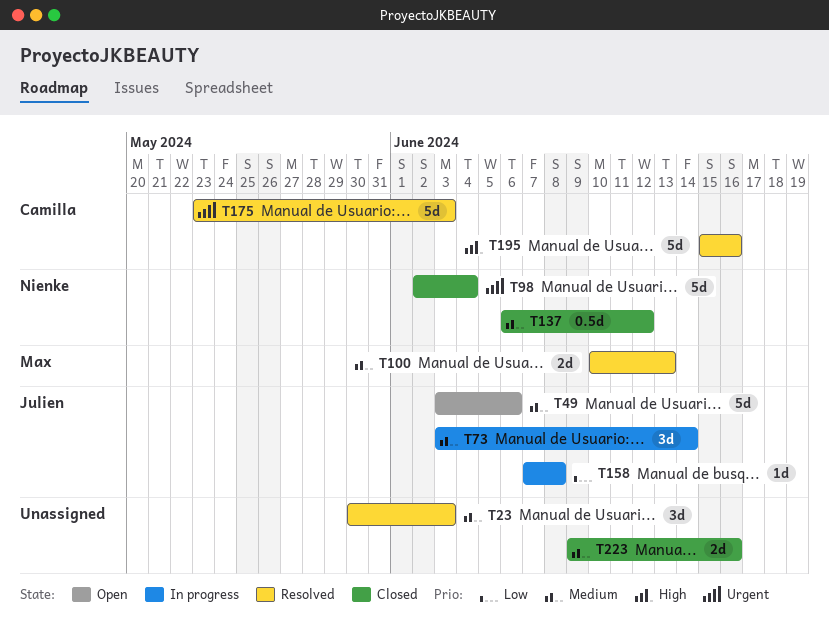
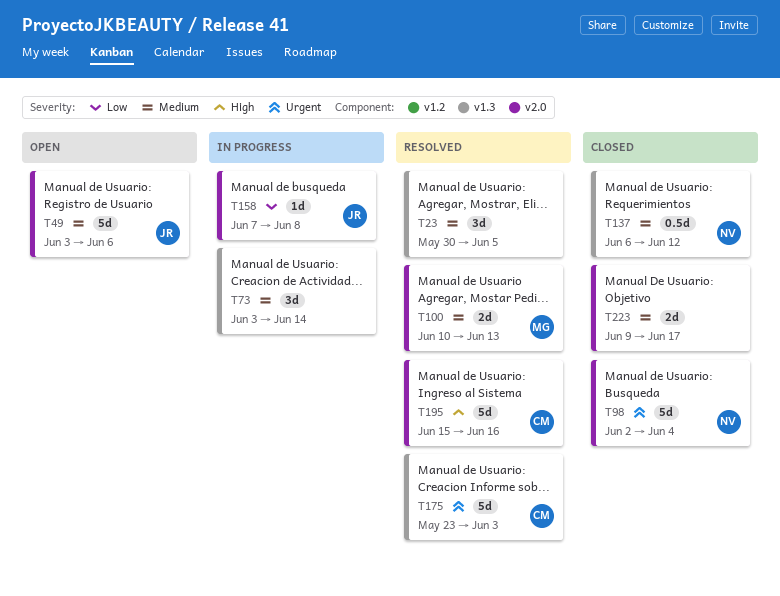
T23, due: Jun 3 -> Jun 5
T73, owner: Julien -> none
T223, due: Jun 16 -> Jun 17

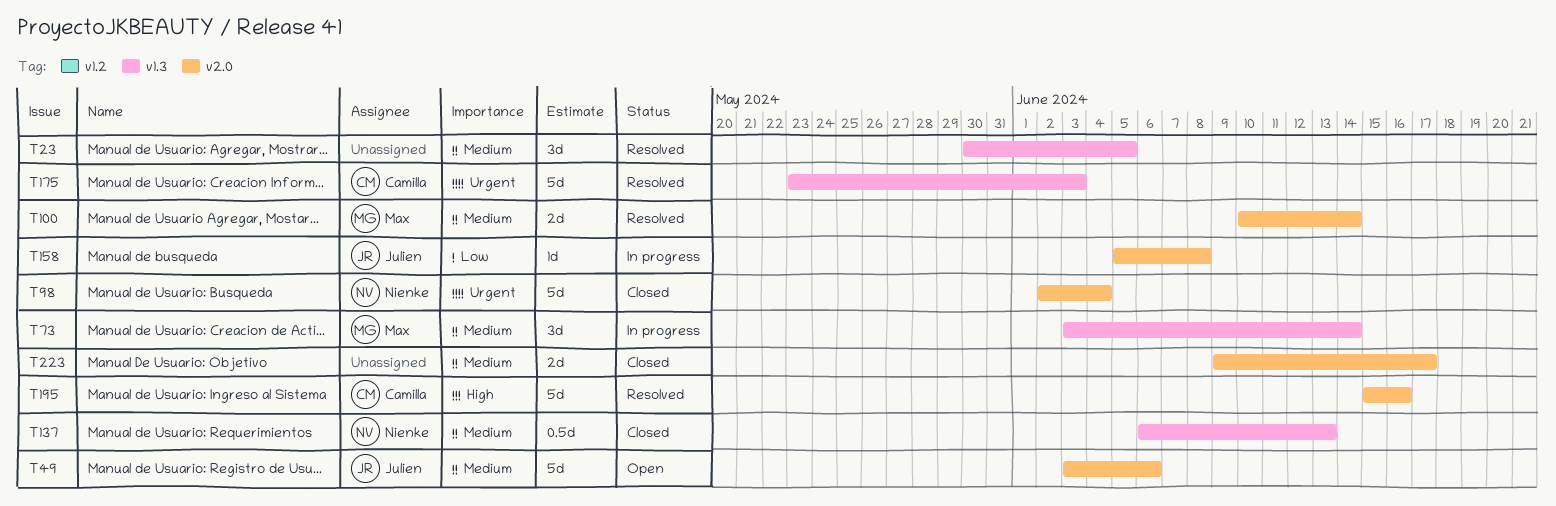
T73, owner: none -> Max
T100, due: Jun 13 -> Jun 14
T137, due: Jun 12 -> Jun 13
T158, start: Jun 7 -> Jun 5

